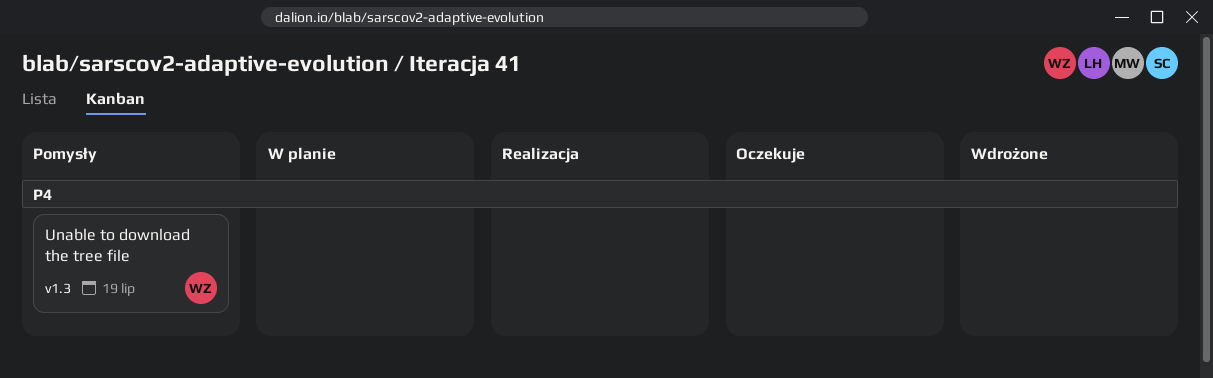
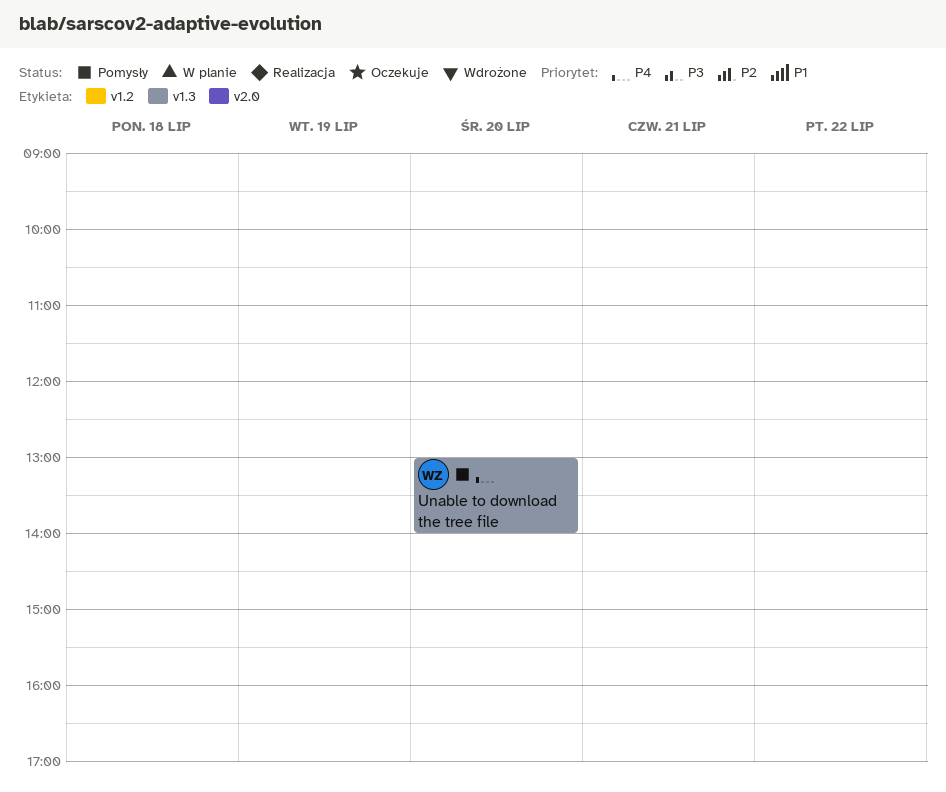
Unable to download the tree file, day: Jul 19 -> Jul 20

